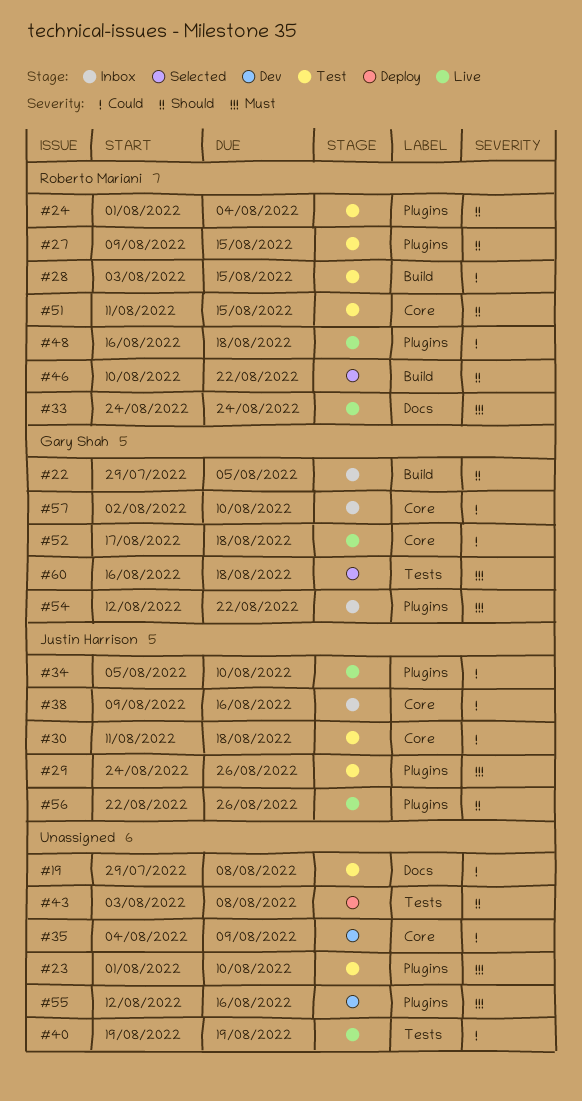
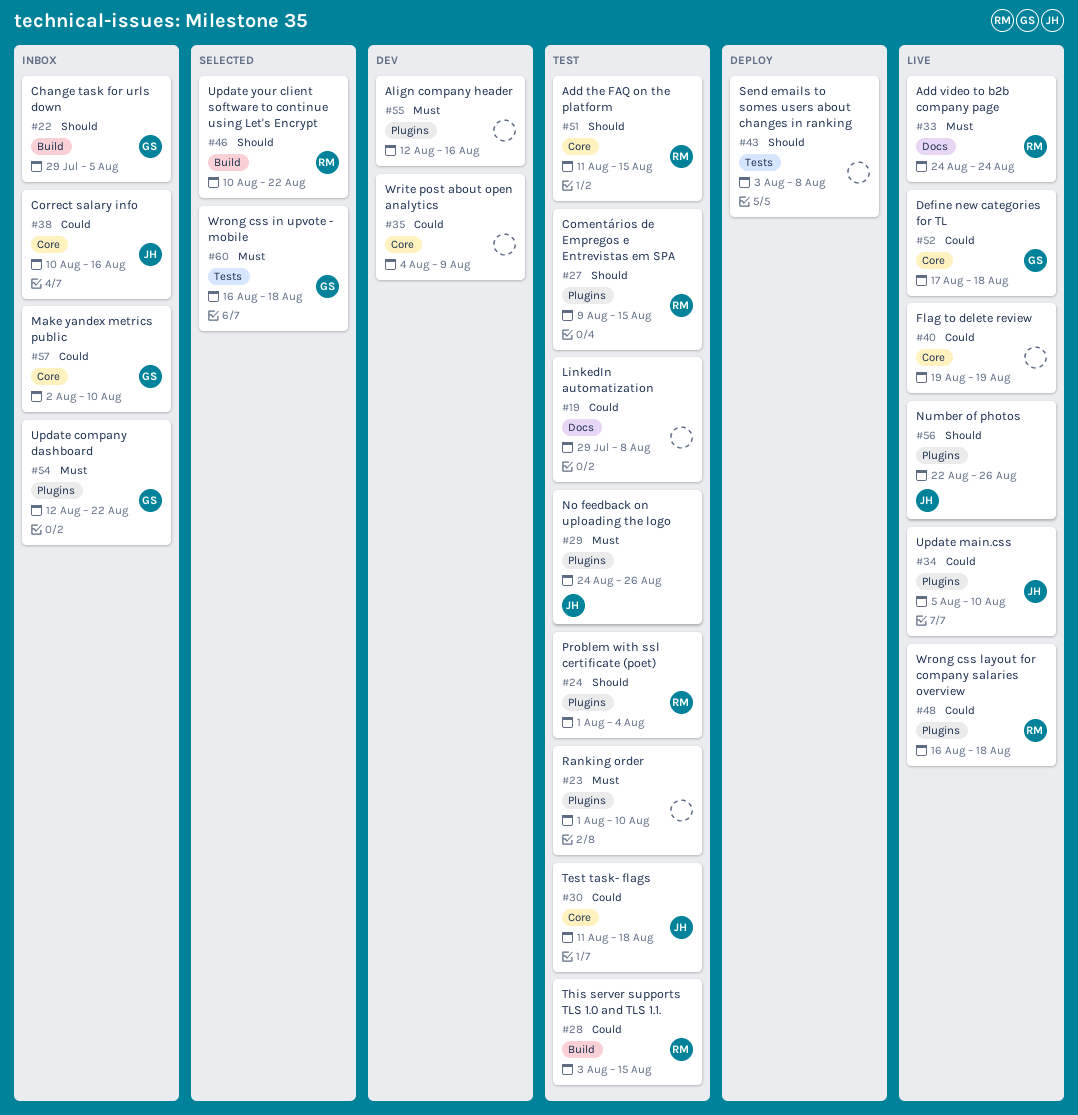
#38, start: Aug 9 -> Aug 10
#40, label: Tests -> Core

